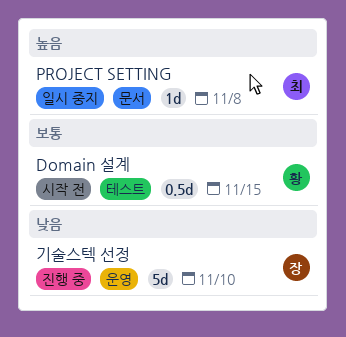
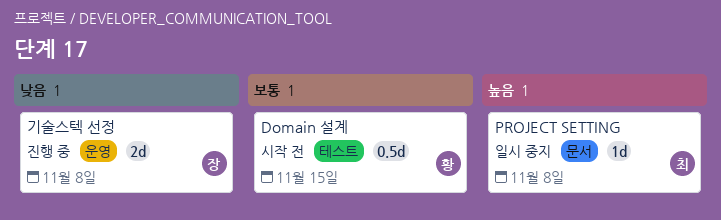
기술스텍 선정, estimate: 5d -> 2d
기술스텍 선정, due: Nov 10 -> Nov 8

